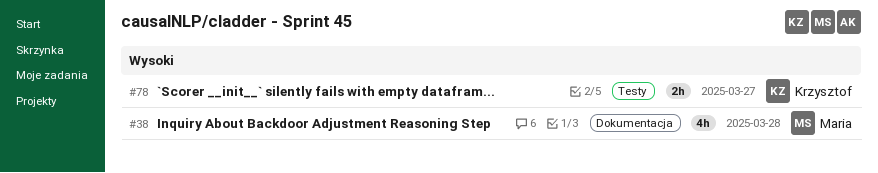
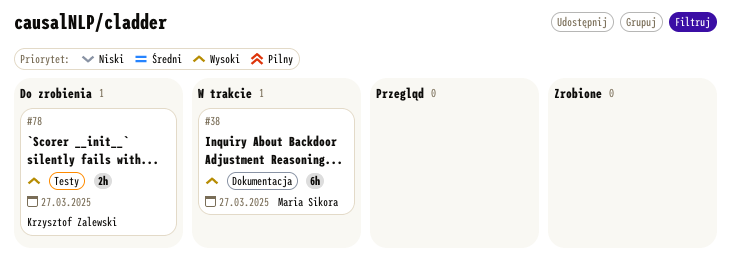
#38, estimate: 4h -> 6h
#38, due: Mar 28 -> Mar 27

